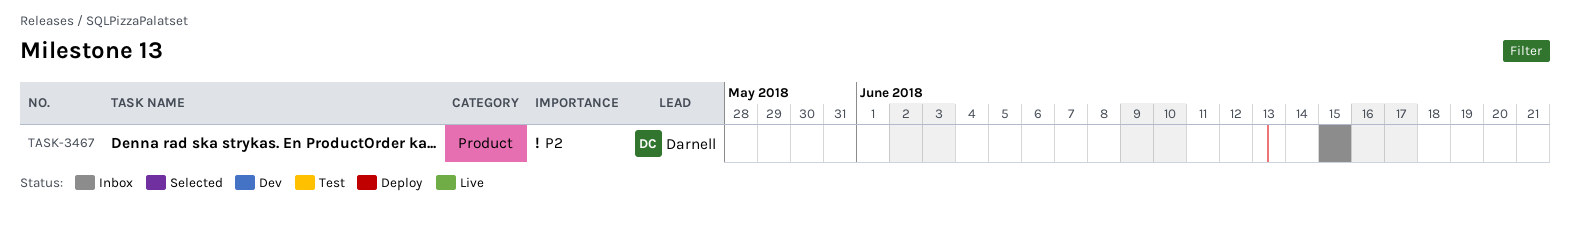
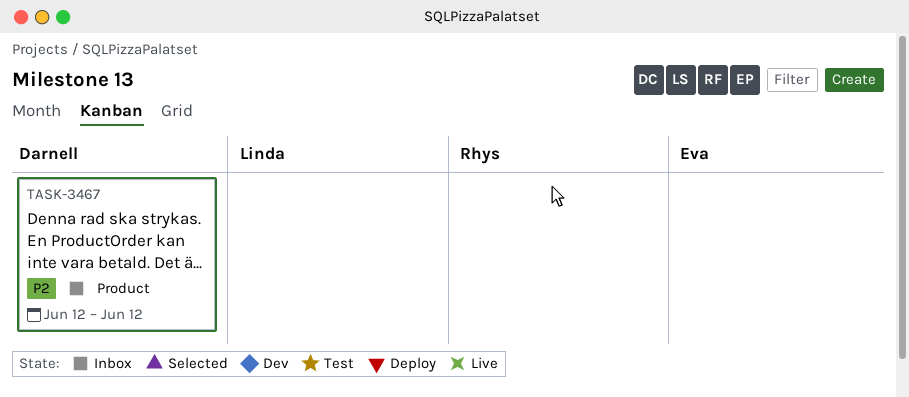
TASK-3467, start: Jun 15 -> Jun 12
TASK-3467, due: Jun 15 -> Jun 12

